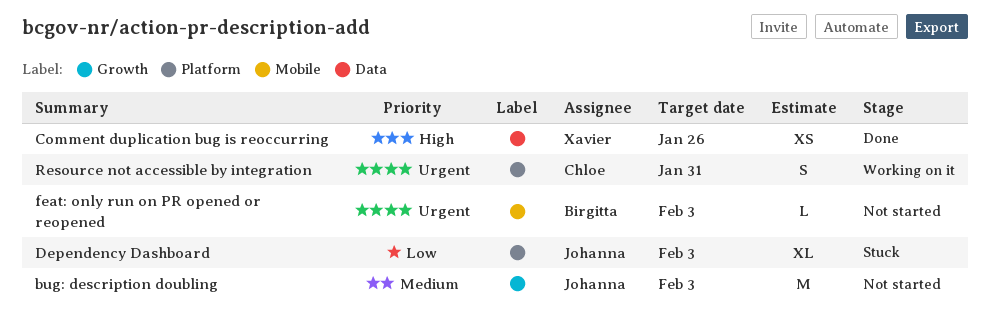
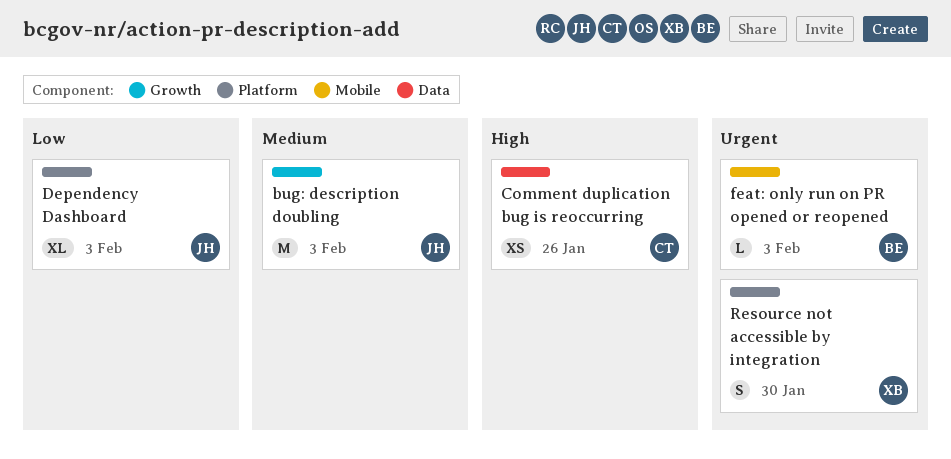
Comment duplication bug is reoccurring, owner: Xavier -> Chloe
Resource not accessible by integration, owner: Chloe -> Xavier
Resource not accessible by integration, due: Jan 31 -> Jan 30

